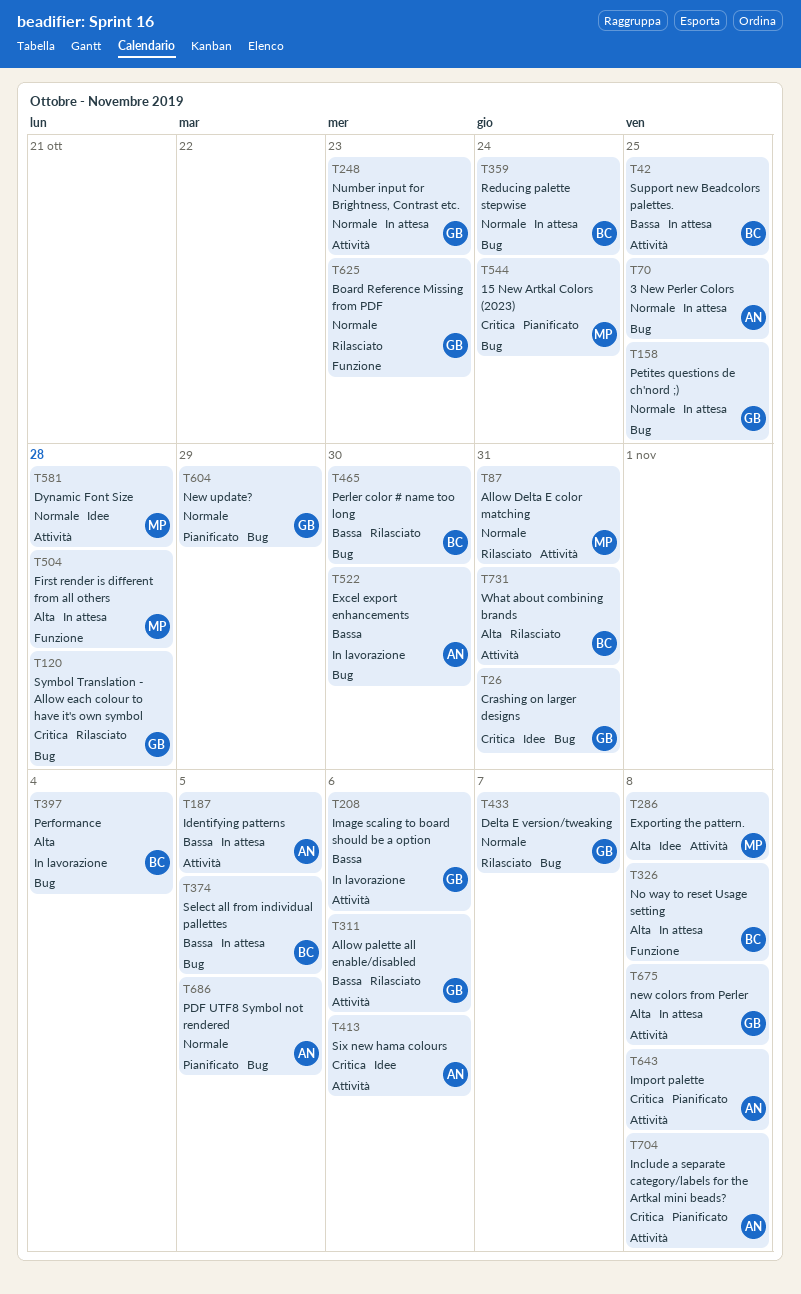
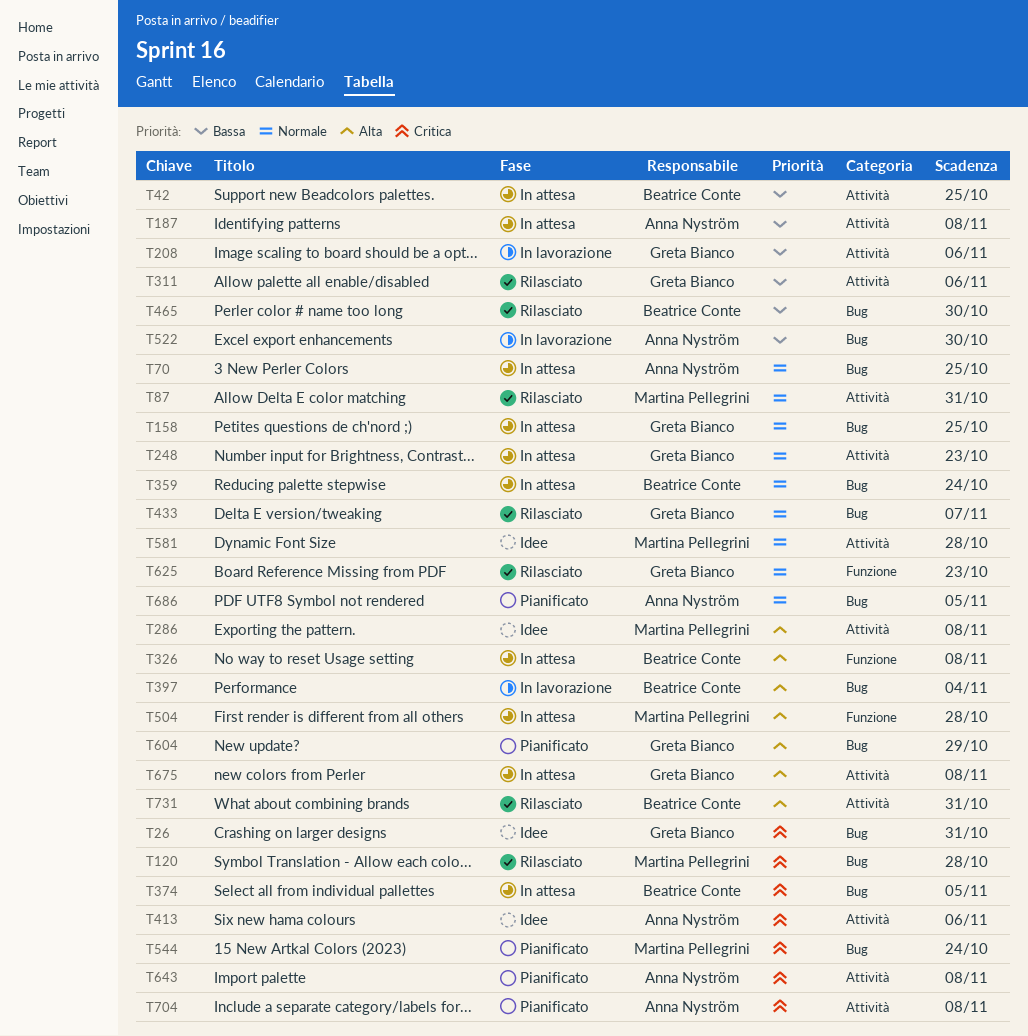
T120, owner: Greta Bianco -> Martina Pellegrini
T187, due: Nov 5 -> Nov 8
T374, priority: Bassa -> Critica
T604, priority: Normale -> Alta

